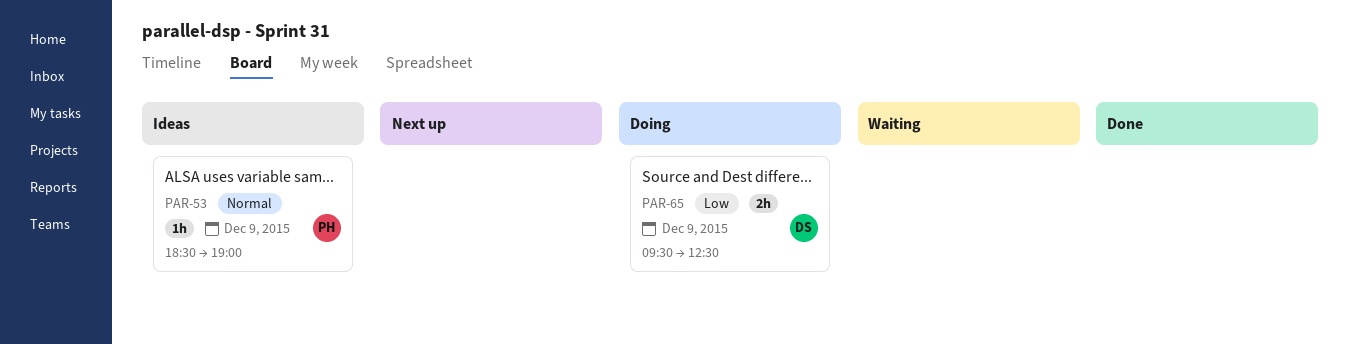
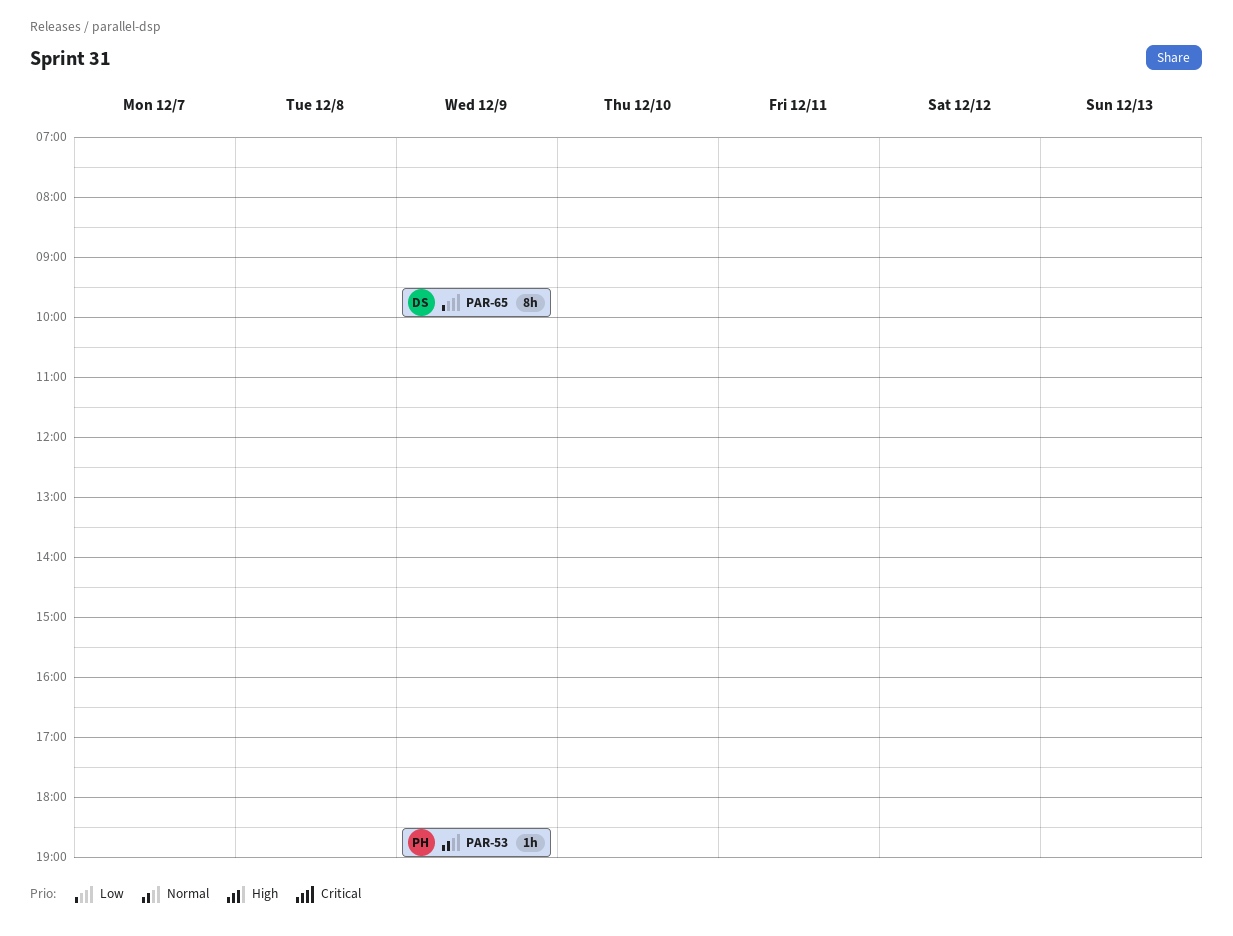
PAR-65, estimate: 2h -> 8h
PAR-65, ends: 12:30 -> 10:00

